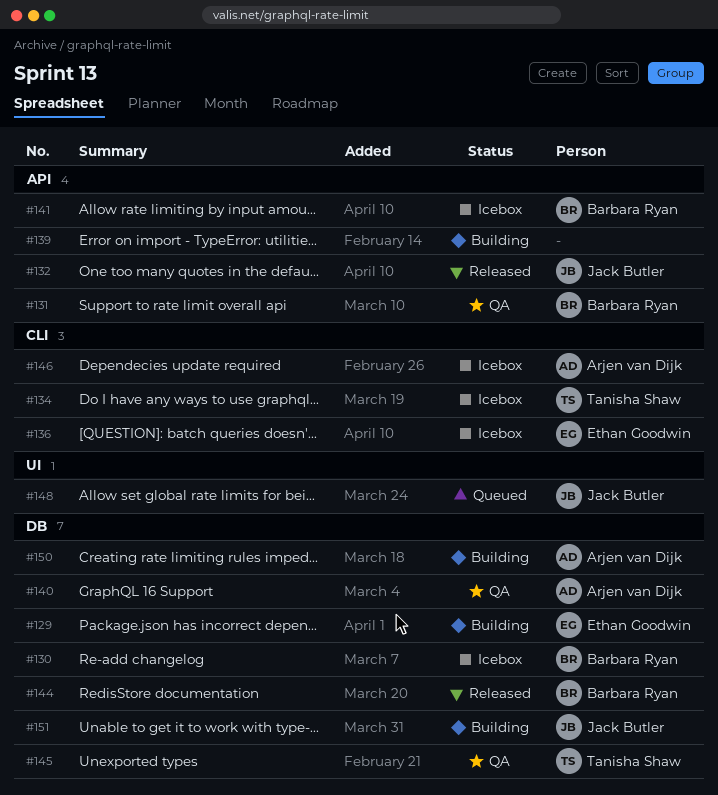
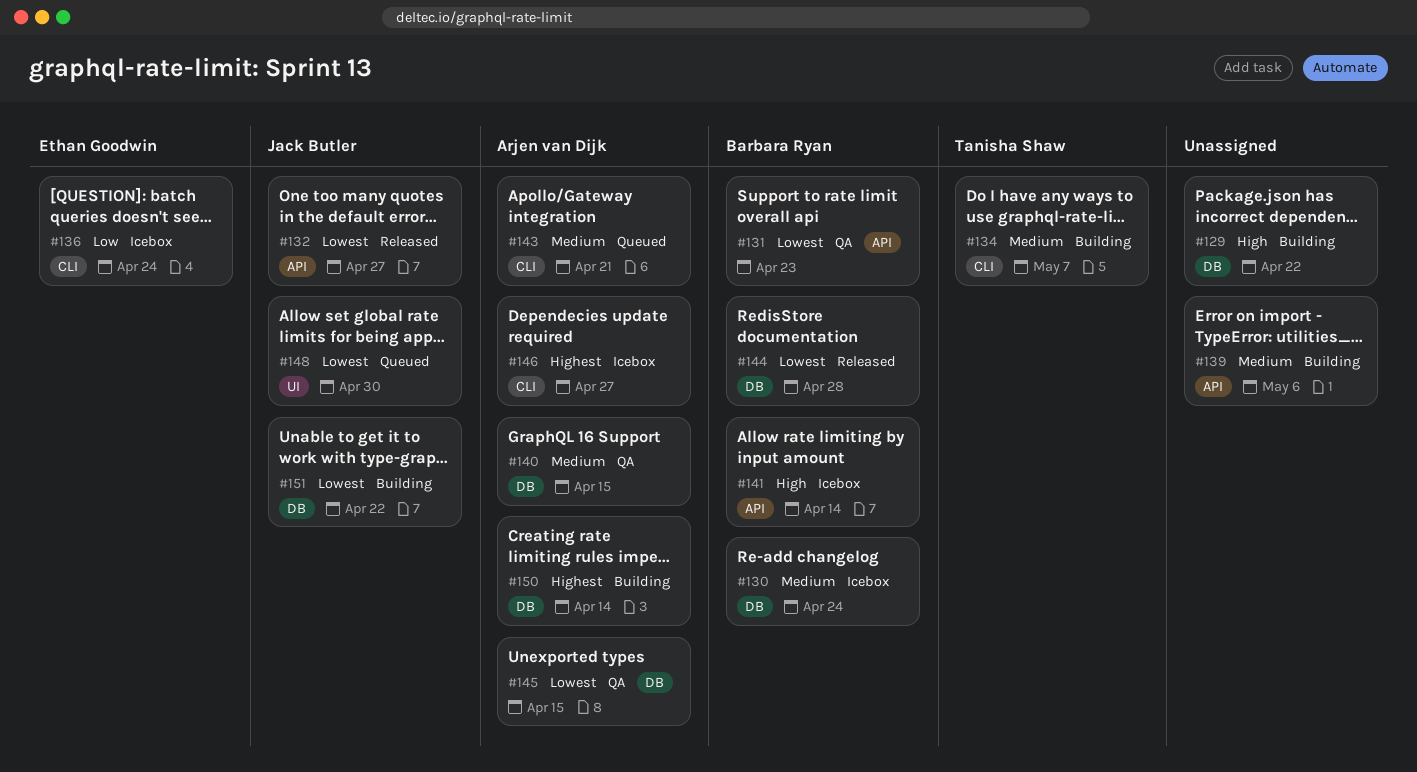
#129, owner: Ethan Goodwin -> none
#134, status: Icebox -> Building
#143: none -> present
#145, owner: Tanisha Shaw -> Arjen van Dijk

